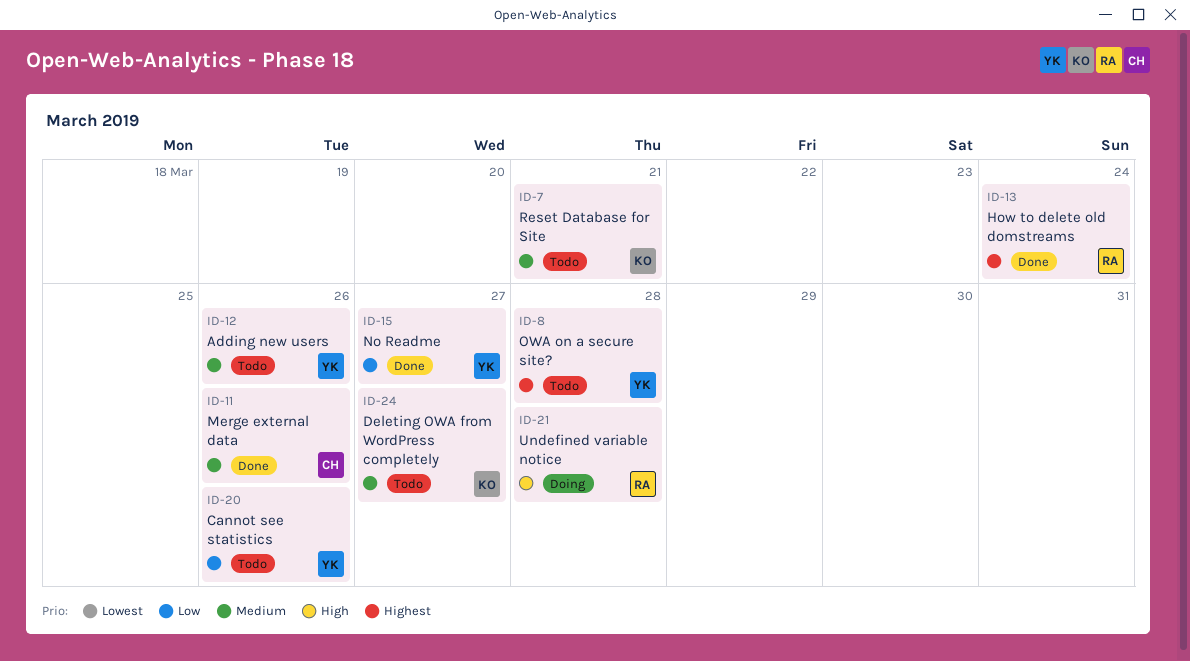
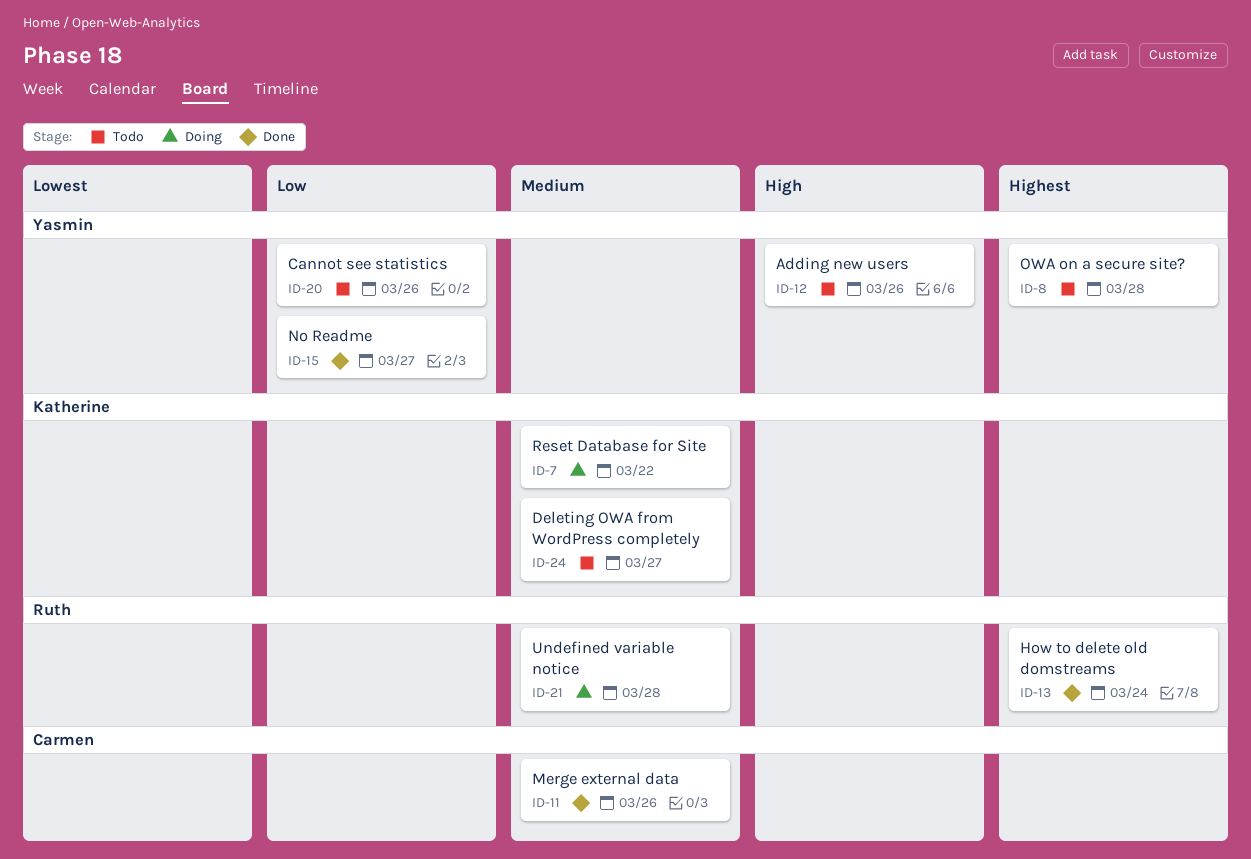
ID-7, status: Todo -> Doing
ID-7, due: Mar 21 -> Mar 22
ID-12, priority: Medium -> High
ID-21, priority: High -> Medium

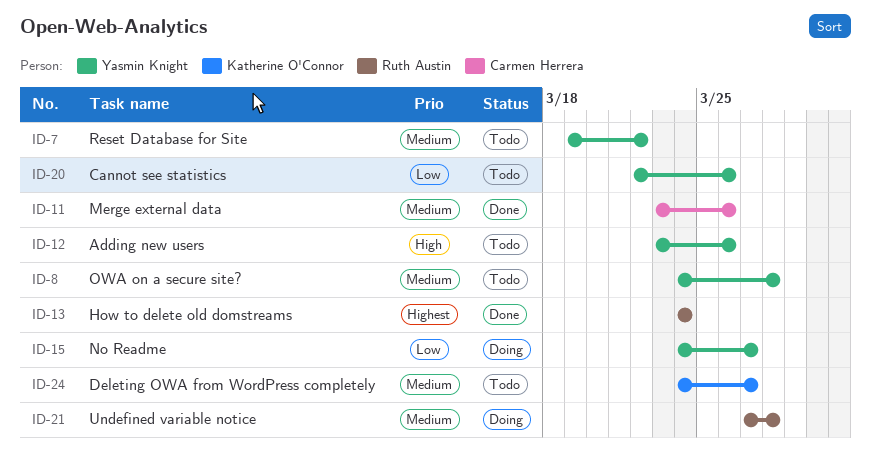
ID-7, status: Doing -> Todo
ID-7, owner: Katherine O'Connor -> Yasmin Knight
ID-8, priority: Highest -> Medium
ID-15, status: Done -> Doing

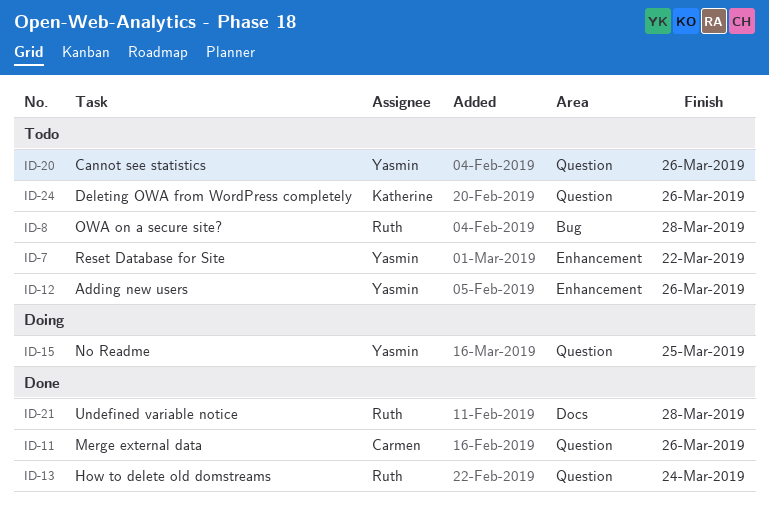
ID-8, owner: Yasmin Knight -> Ruth Austin
ID-15, due: Mar 27 -> Mar 25
ID-21, status: Doing -> Done
ID-24, due: Mar 27 -> Mar 26

